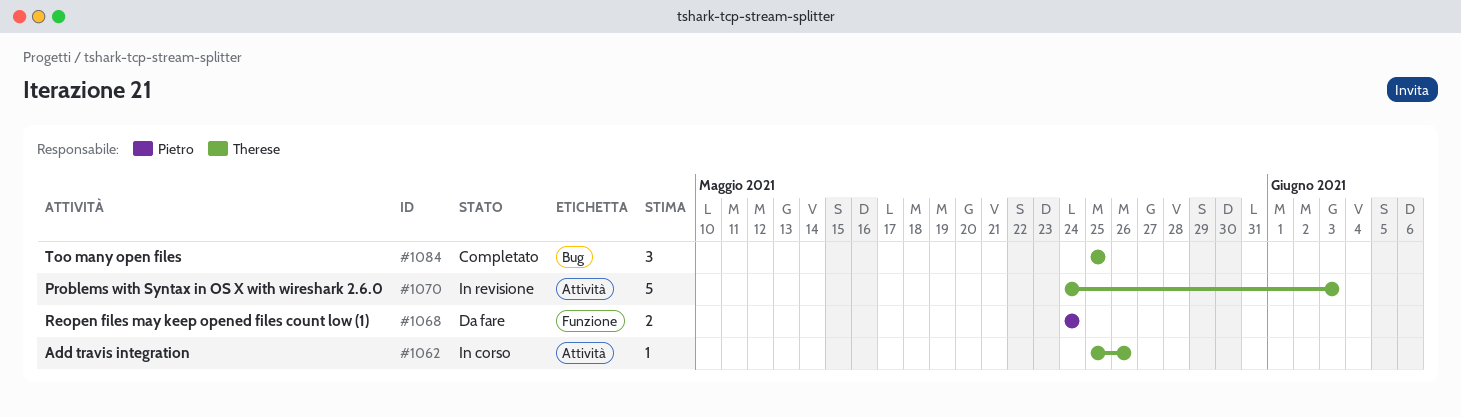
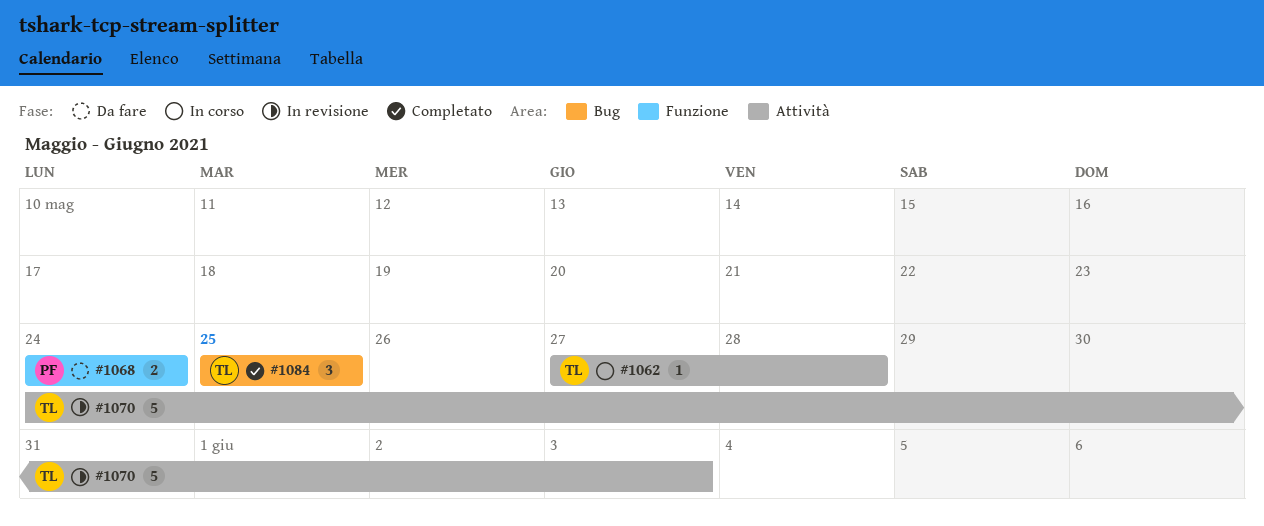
#1062, start: May 25 -> May 27
#1062, due: May 26 -> May 28

